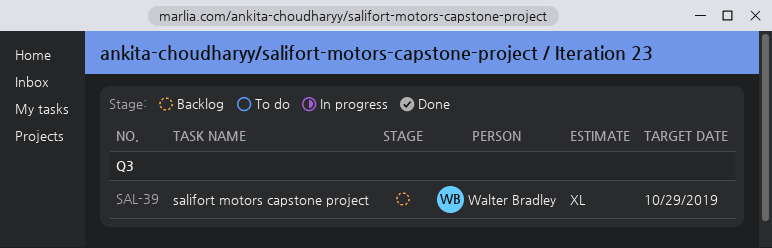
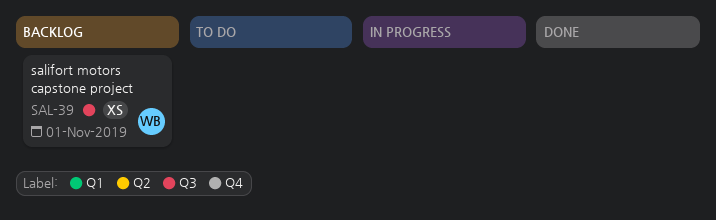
SAL-39, estimate: XL -> XS
SAL-39, due: Oct 29 -> Nov 1

